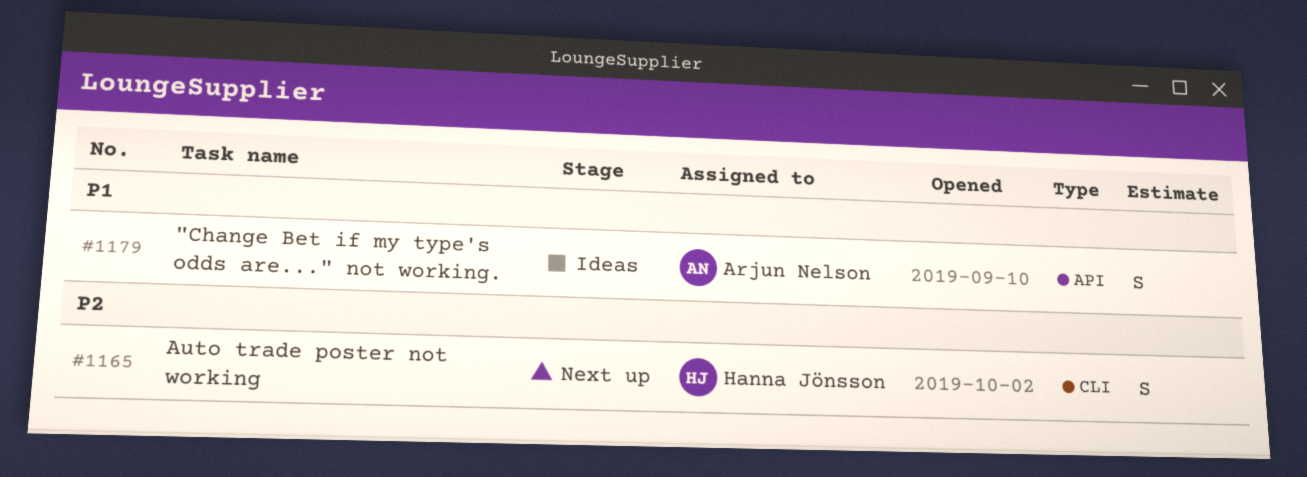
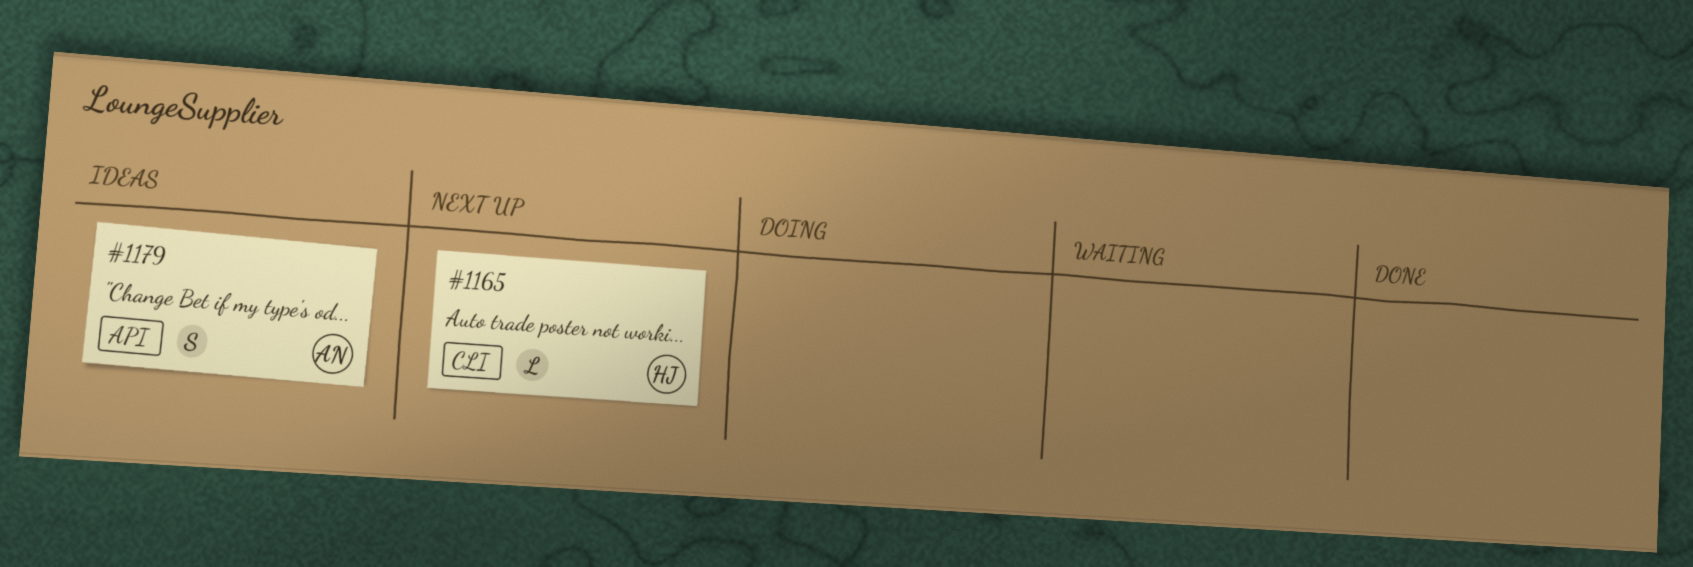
#1165, estimate: S -> L

